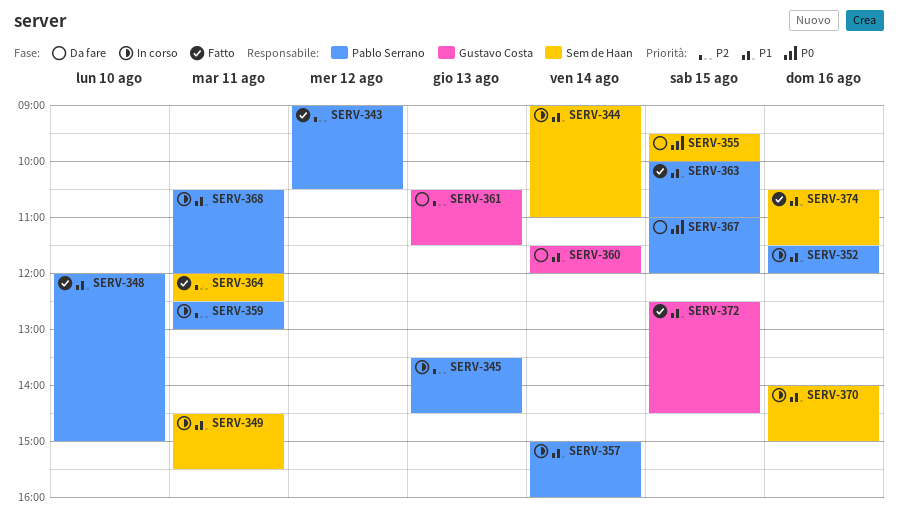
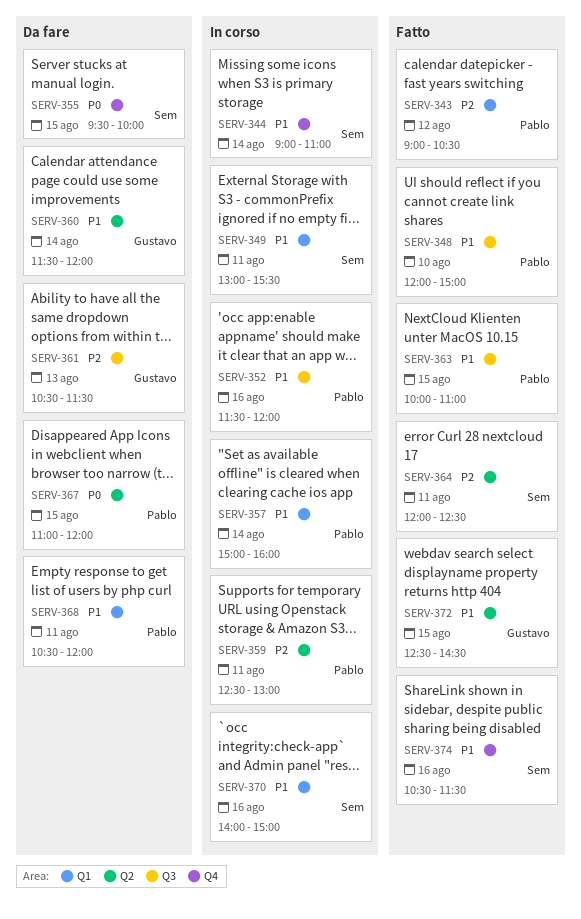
SERV-345: present -> none
SERV-349, begins: 14:30 -> 13:00
SERV-368, status: In corso -> Da fare

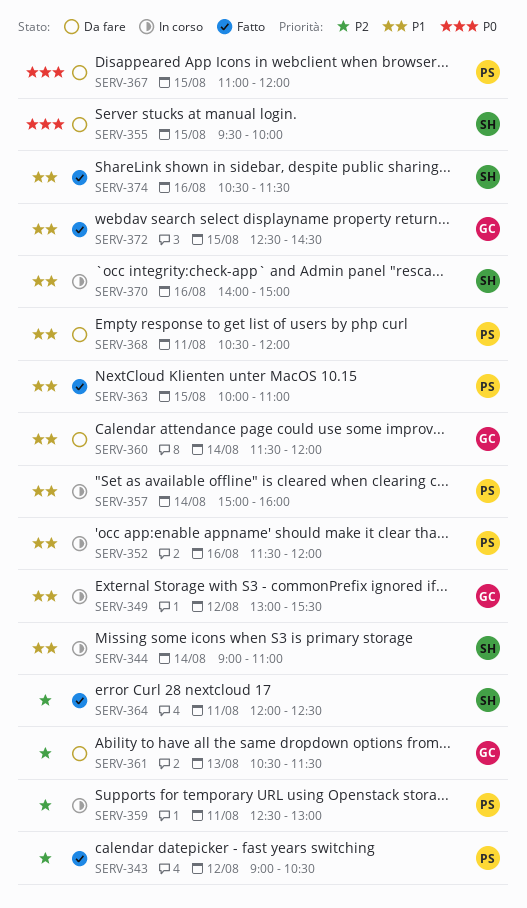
SERV-348: present -> none
SERV-349, owner: Sem -> Gustavo
SERV-349, day: Aug 11 -> Aug 12

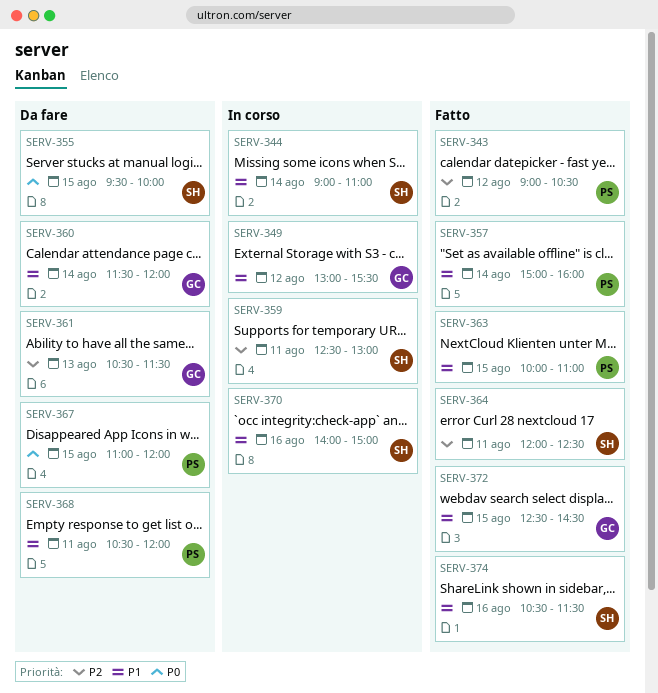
SERV-352: present -> none
SERV-357, status: In corso -> Fatto
SERV-359, owner: PS -> SH

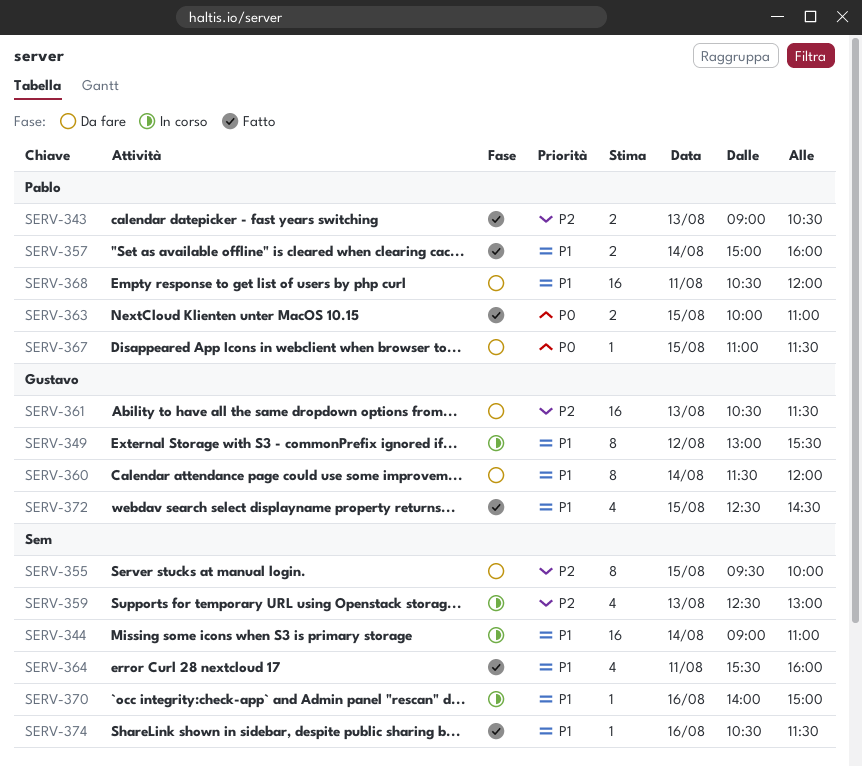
SERV-343, day: Aug 12 -> Aug 13
SERV-355, priority: P0 -> P2
SERV-359, day: Aug 11 -> Aug 13
SERV-363, priority: P1 -> P0
SERV-364, priority: P2 -> P1
SERV-364, begins: 12:00 -> 15:30
SERV-364, ends: 12:30 -> 16:00
SERV-367, ends: 12:00 -> 11:30

